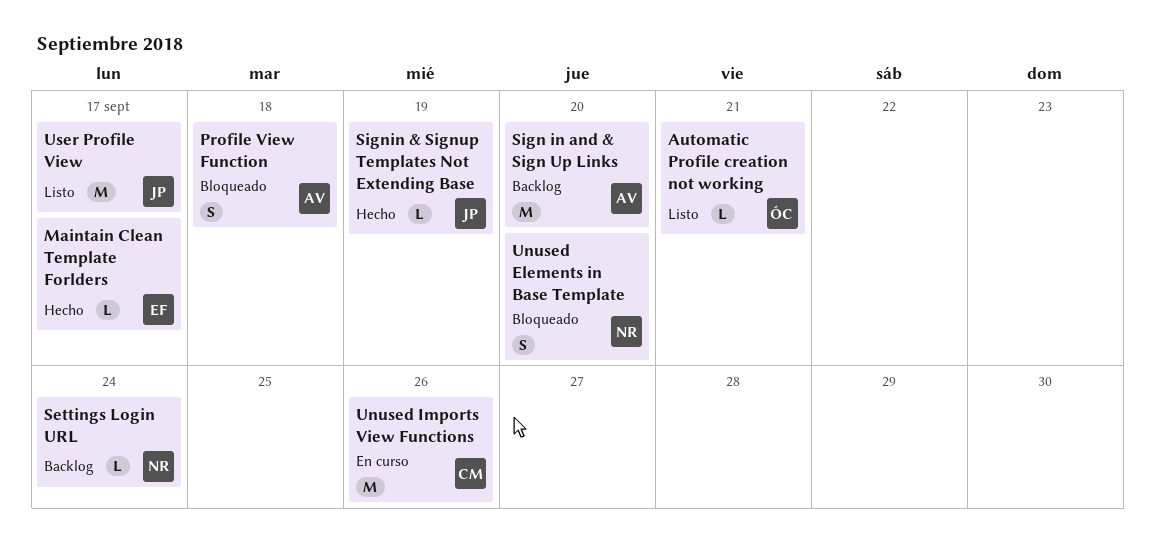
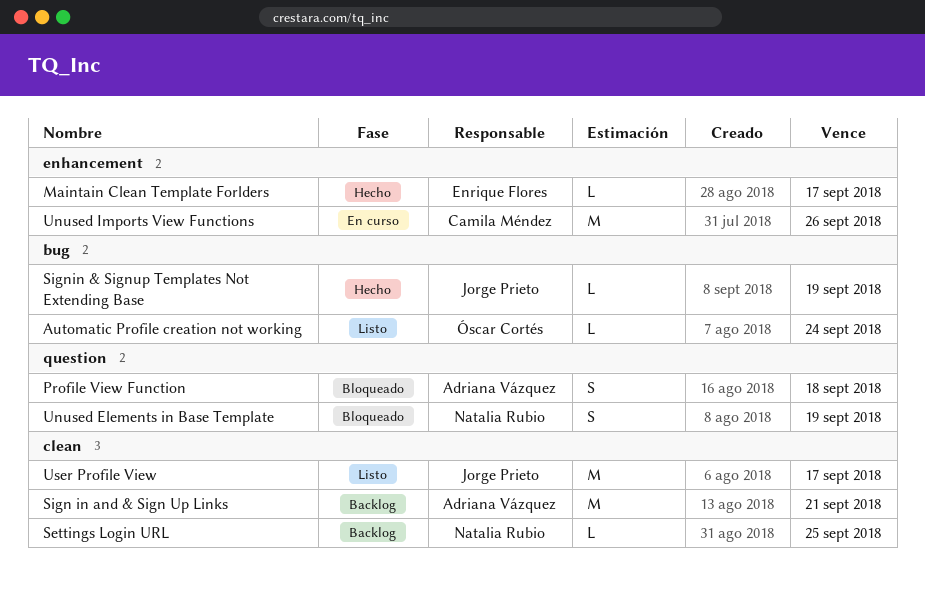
Automatic Profile creation not working, due: Sep 21 -> Sep 24
Settings Login URL, due: Sep 24 -> Sep 25
Sign in and & Sign Up Links, due: Sep 20 -> Sep 21
Unused Elements in Base Template, due: Sep 20 -> Sep 19

